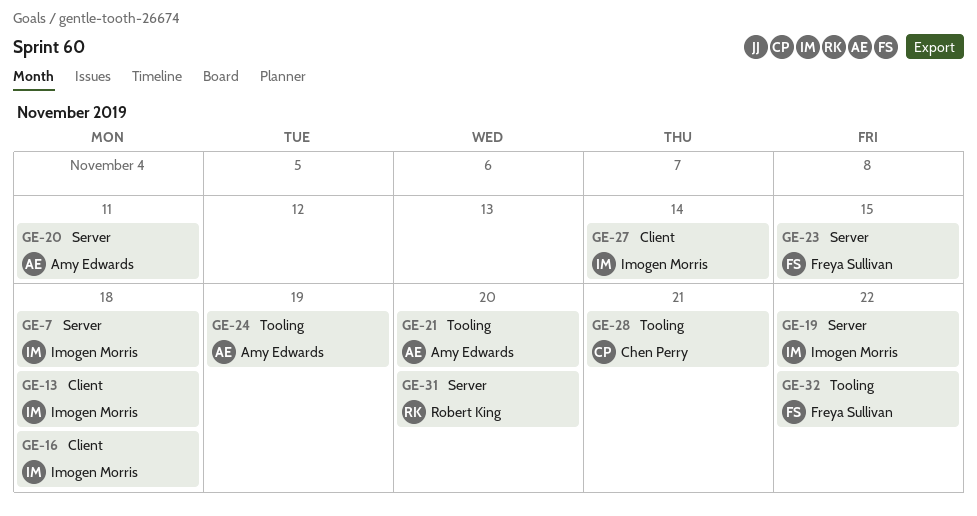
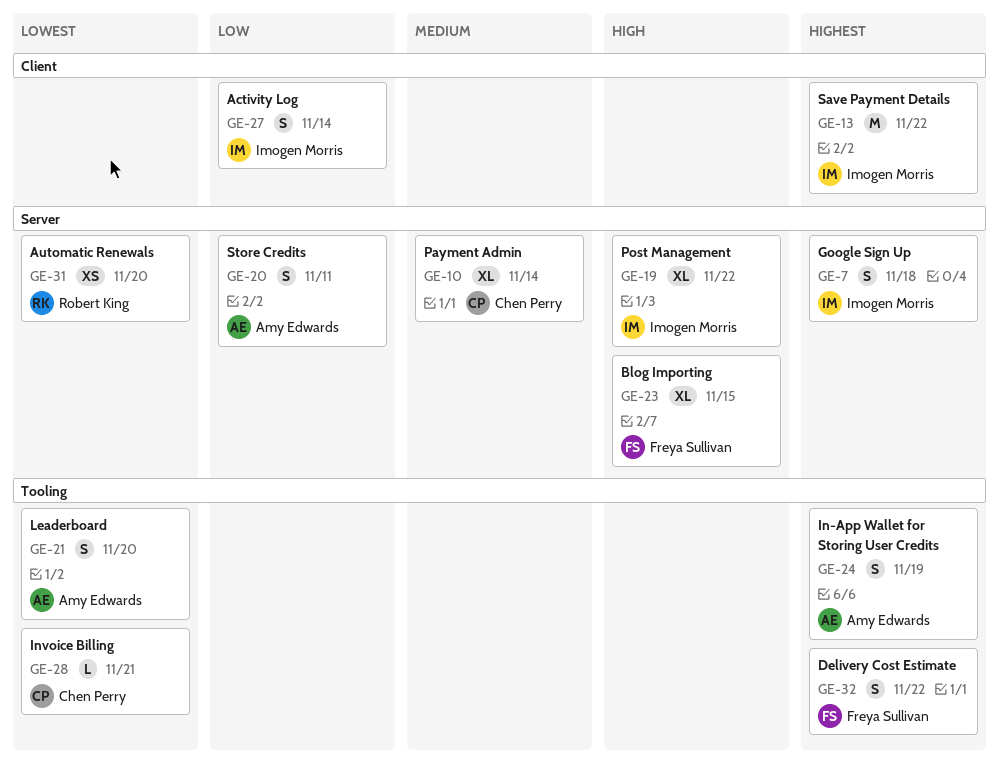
GE-10: none -> present
GE-13, due: Nov 18 -> Nov 22
GE-16: present -> none

